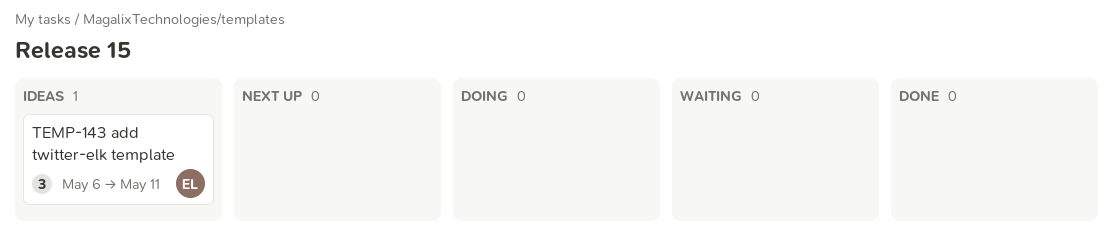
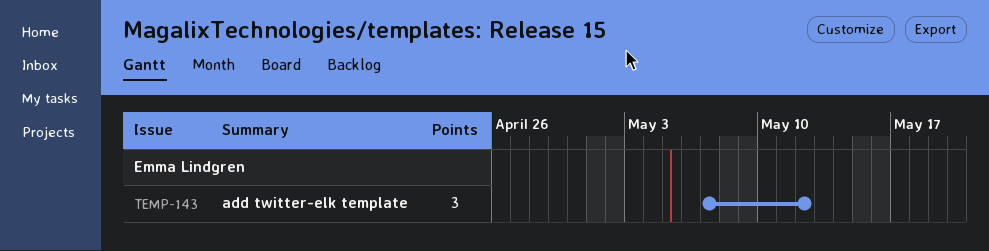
TEMP-143, start: May 6 -> May 7
TEMP-143, due: May 11 -> May 12

